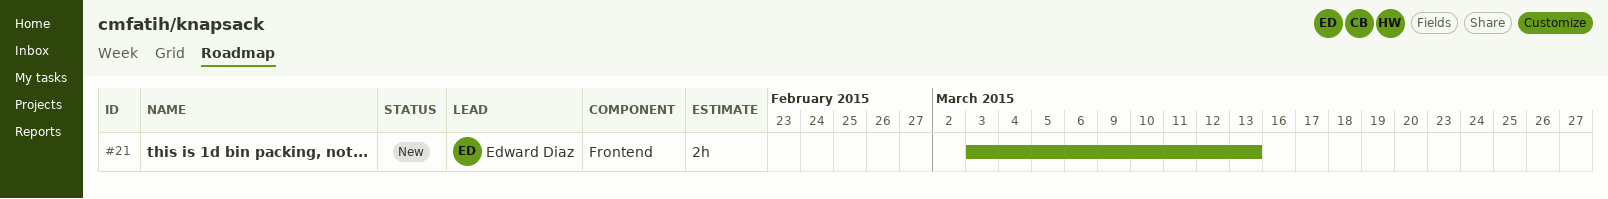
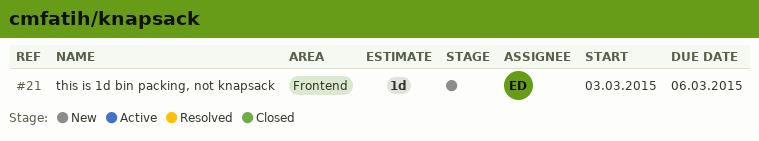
#21, estimate: 2h -> 1d
#21, due: Mar 13 -> Mar 6

